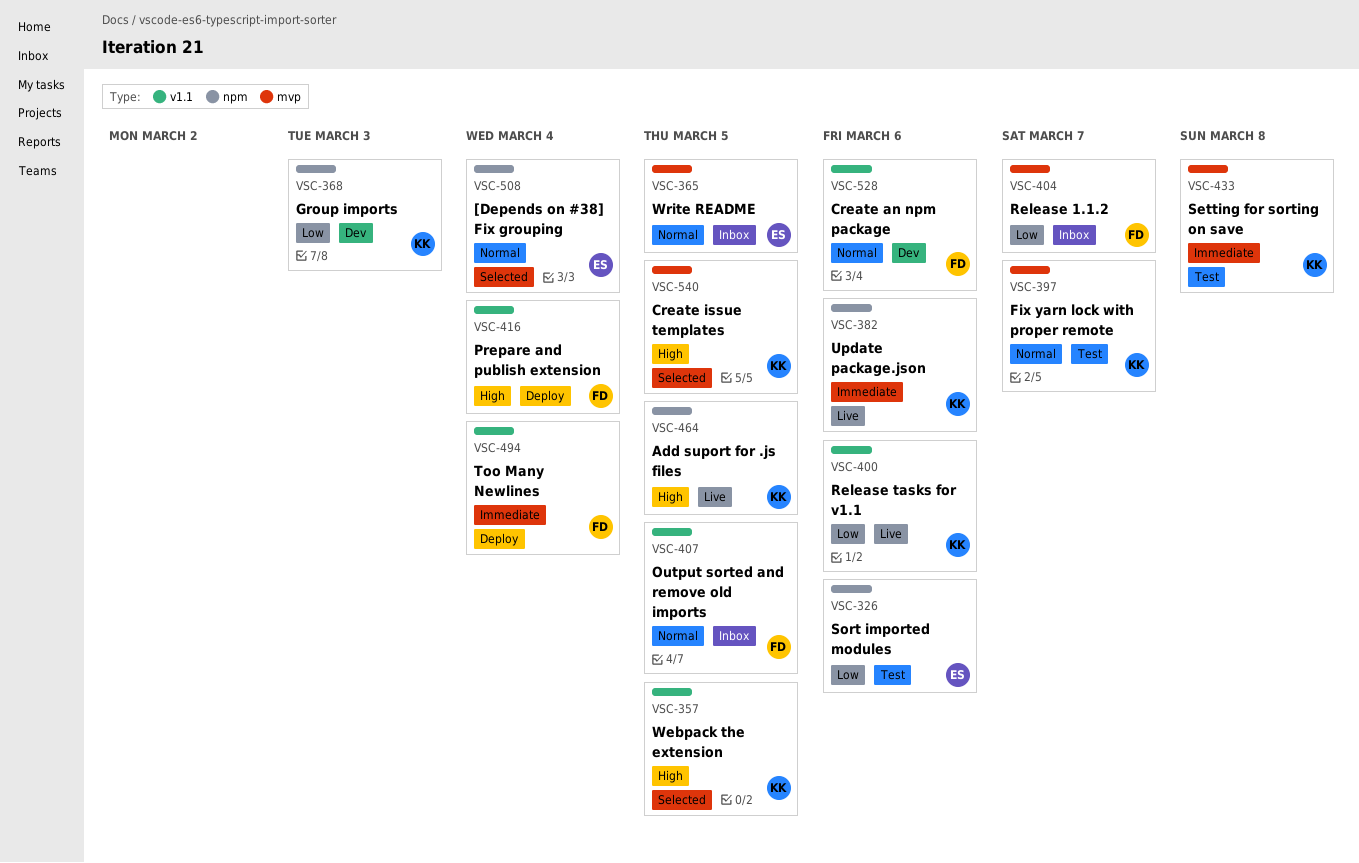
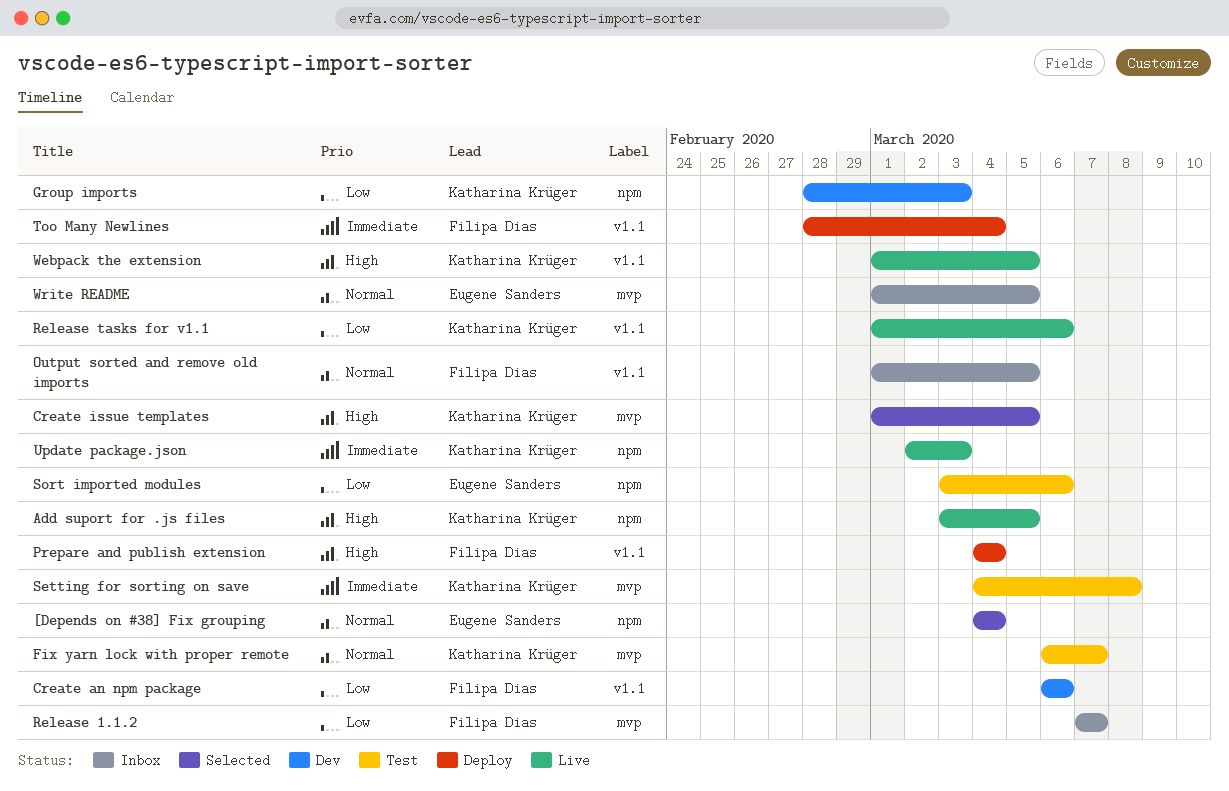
Create an npm package, priority: Normal -> Low
Update package.json, due: Mar 6 -> Mar 3
Webpack the extension, status: Selected -> Live

